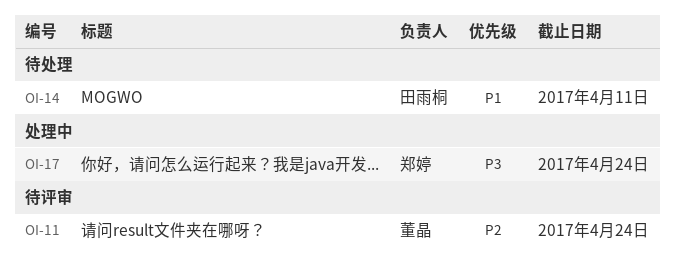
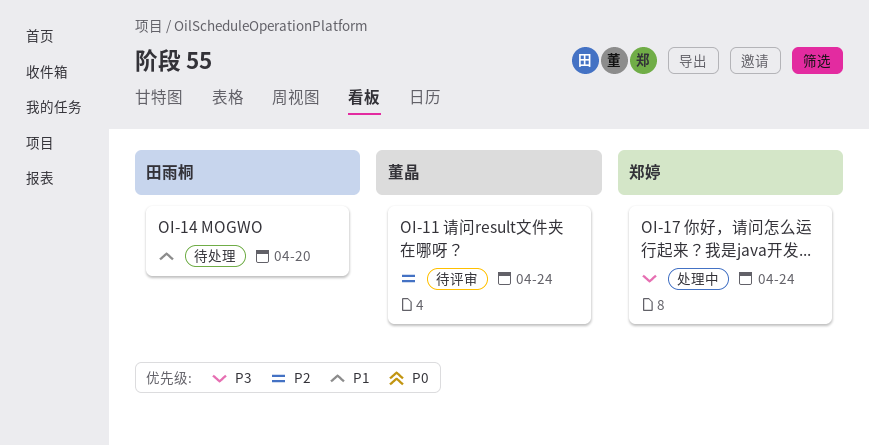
OI-14, due: Apr 11 -> Apr 20

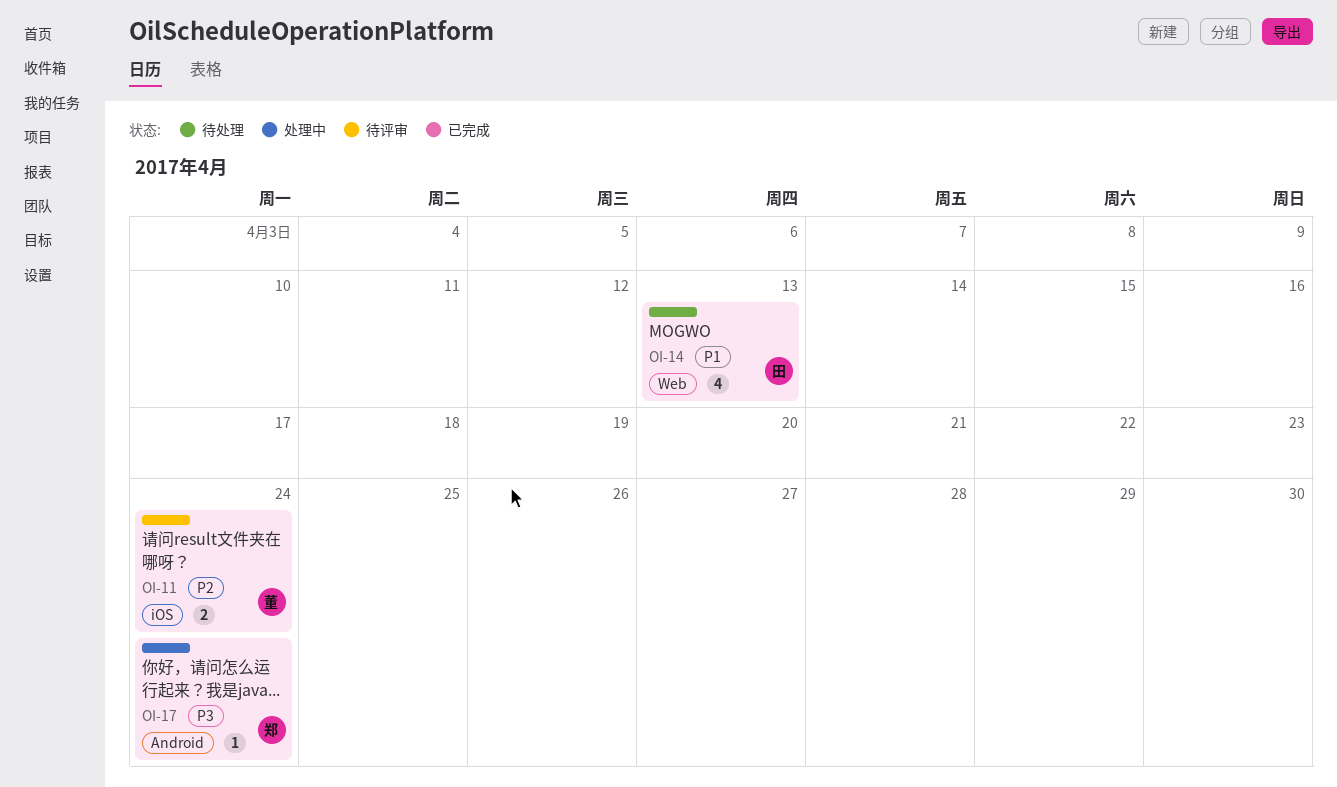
OI-14, due: Apr 20 -> Apr 13

